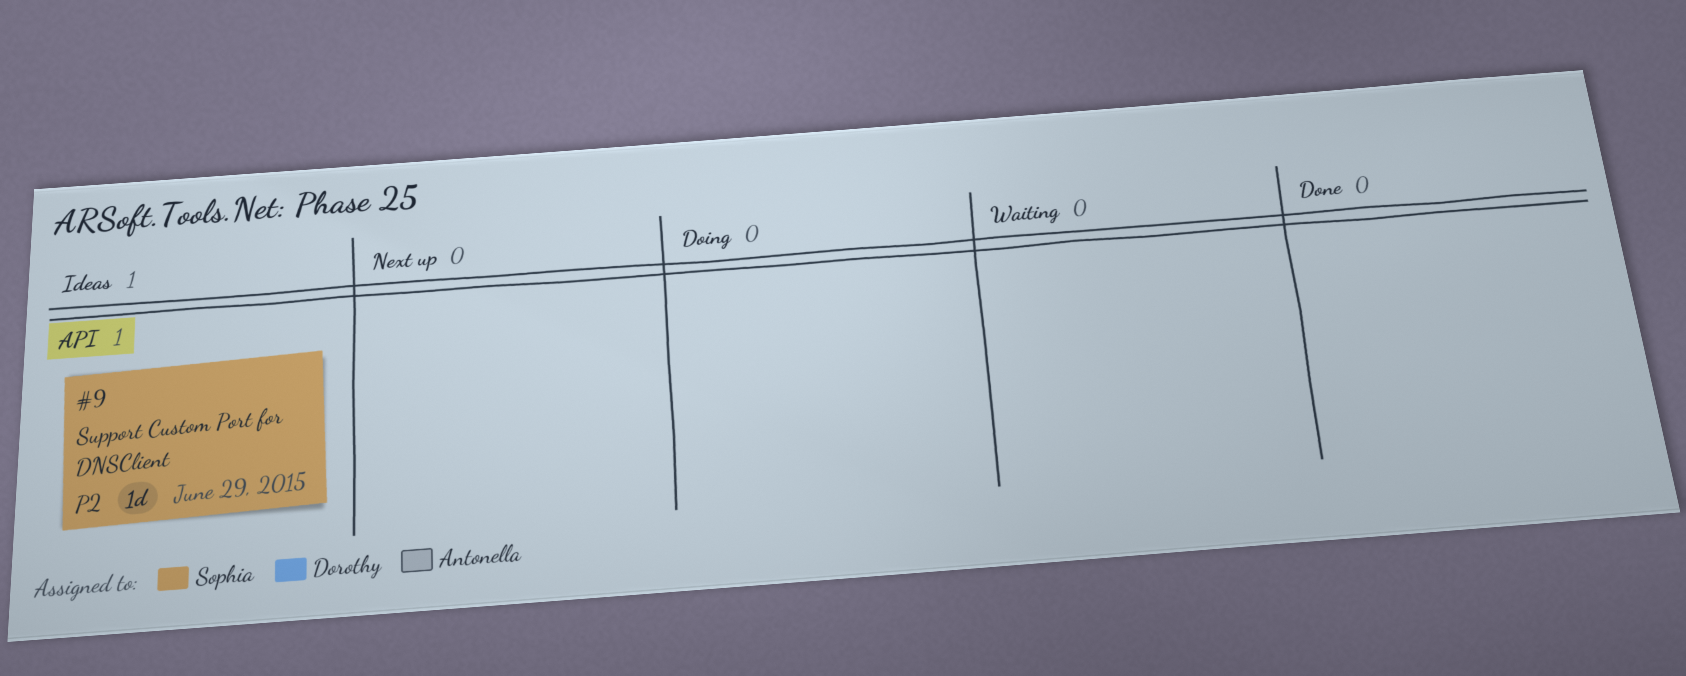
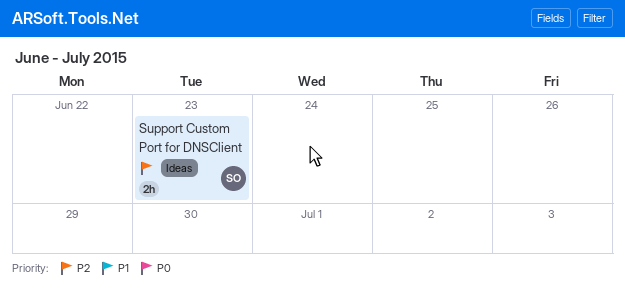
Support Custom Port for DNSClient, estimate: 1d -> 2h
Support Custom Port for DNSClient, due: Jun 29 -> Jun 23

